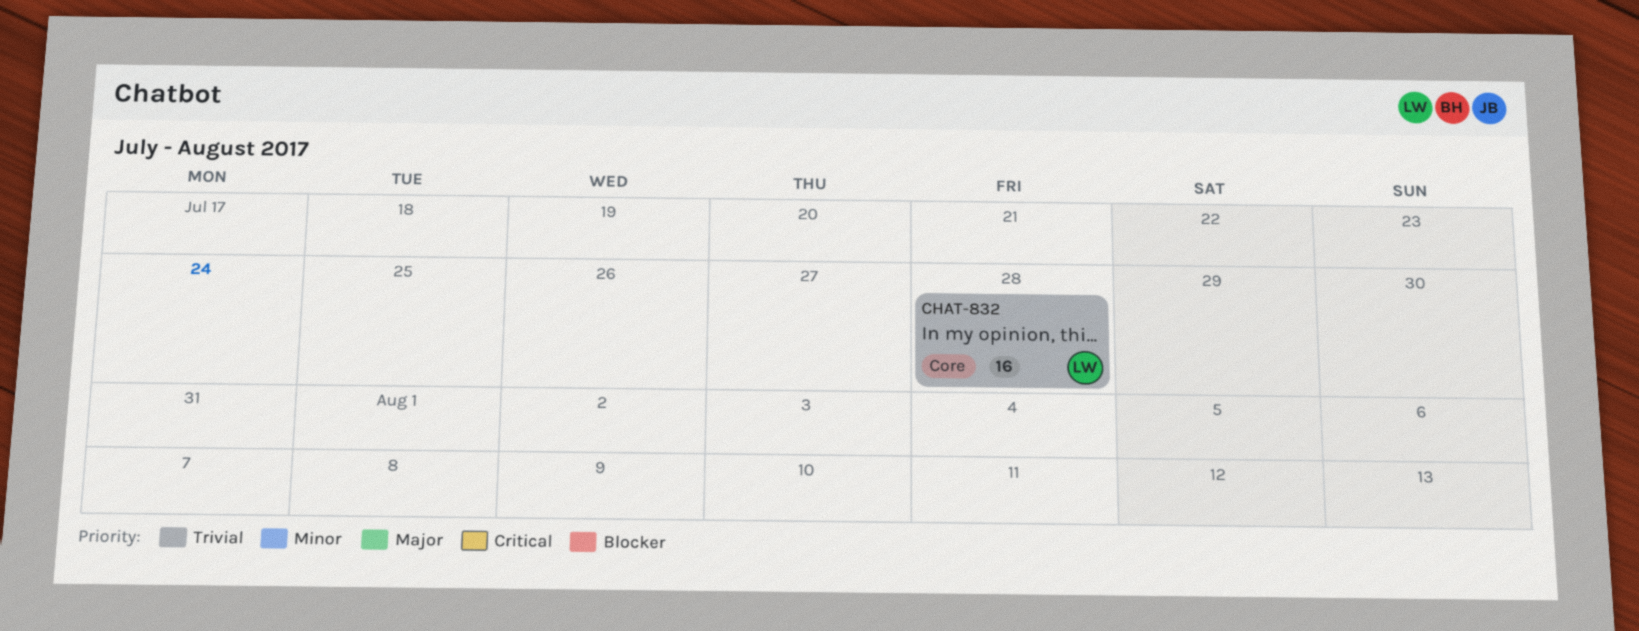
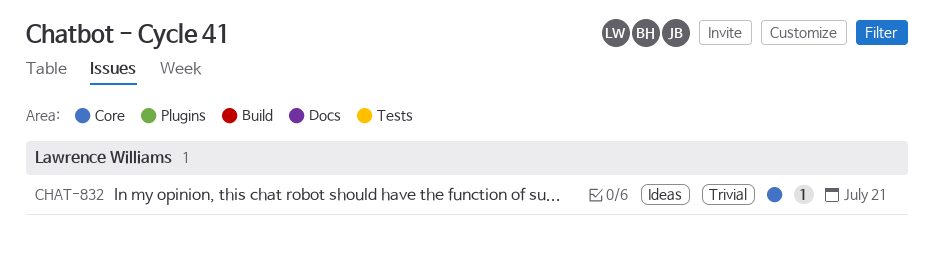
CHAT-832, estimate: 16 -> 1
CHAT-832, due: Jul 28 -> Jul 21

